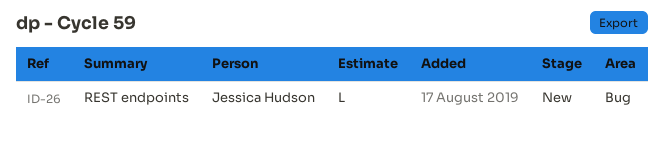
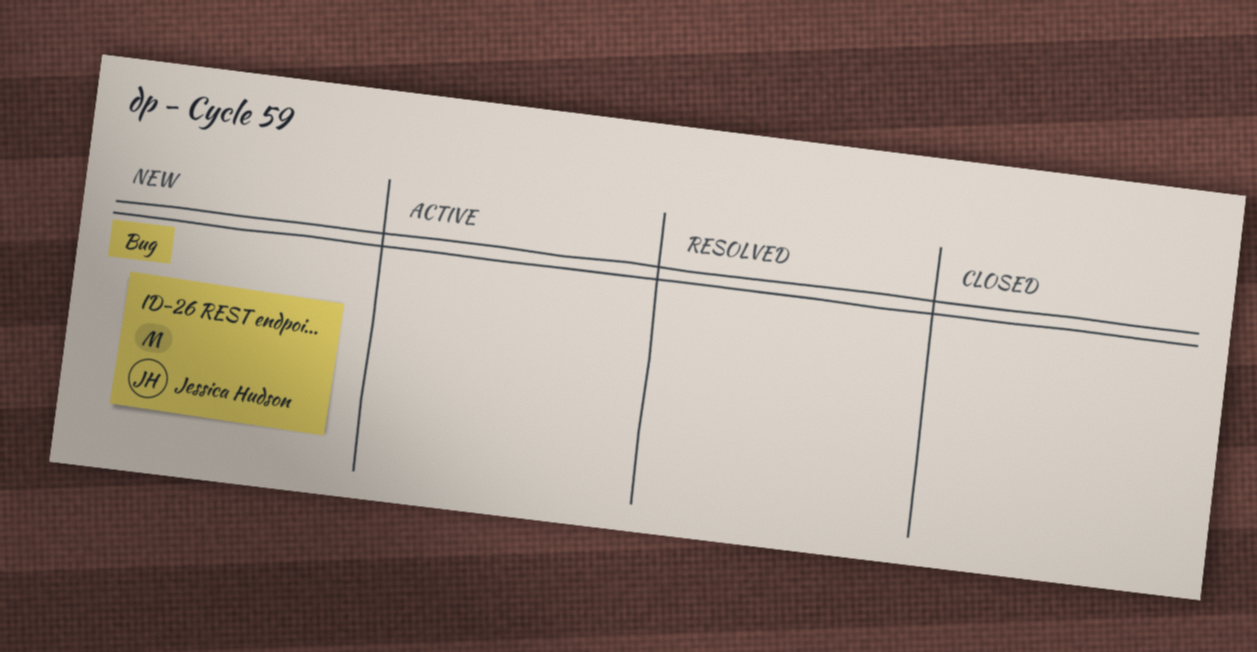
ID-26, estimate: L -> M

